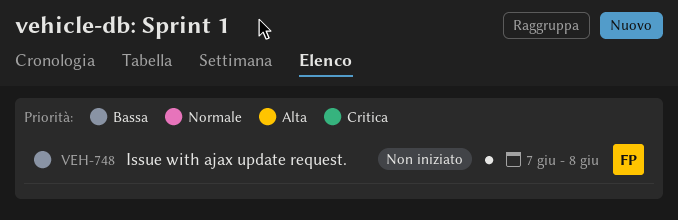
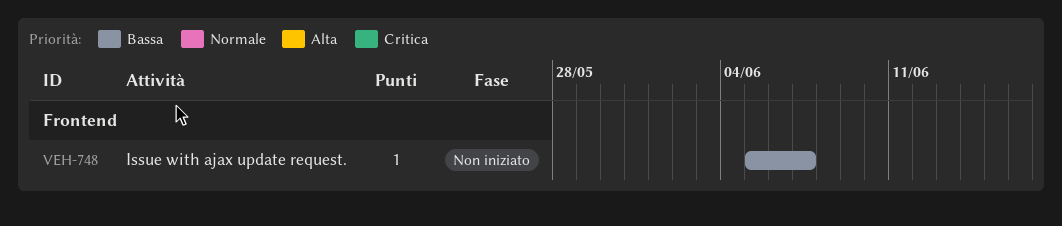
VEH-748, start: Jun 7 -> Jun 5
VEH-748, due: Jun 8 -> Jun 7

